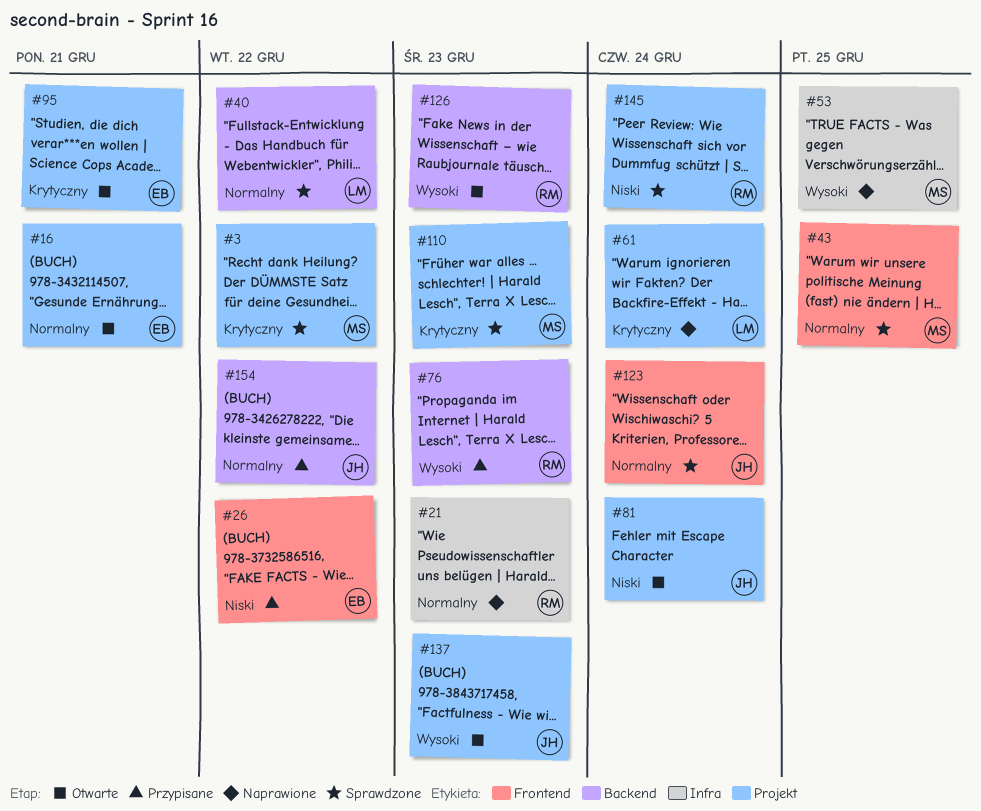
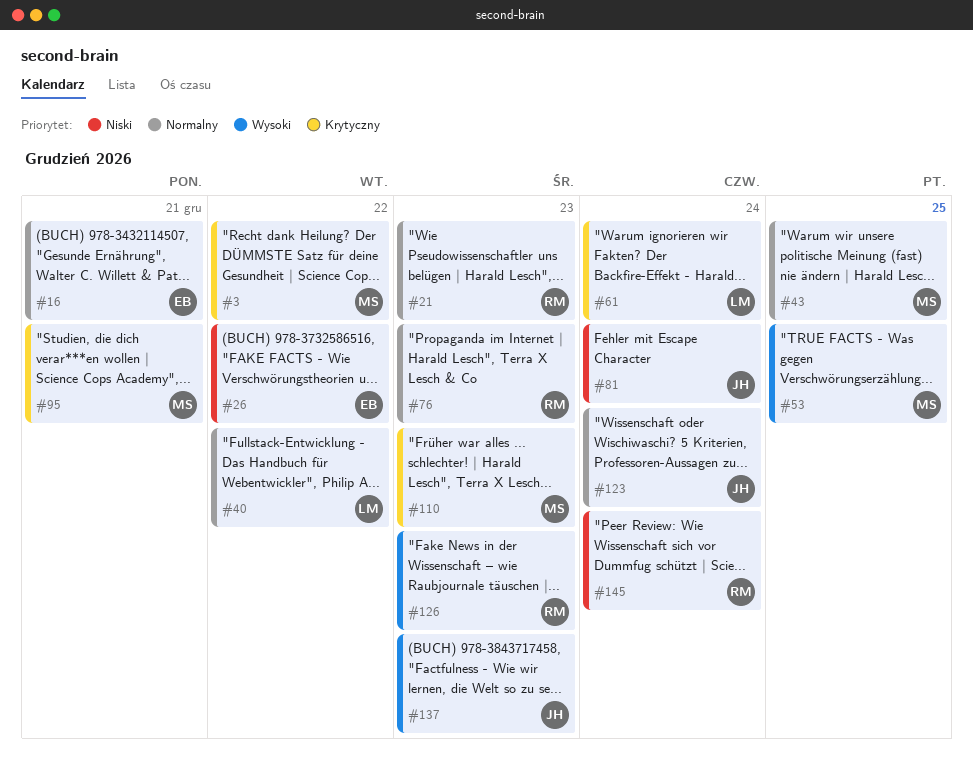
#76, priority: Wysoki -> Normalny
#95, owner: EB -> MS
#154: present -> none

